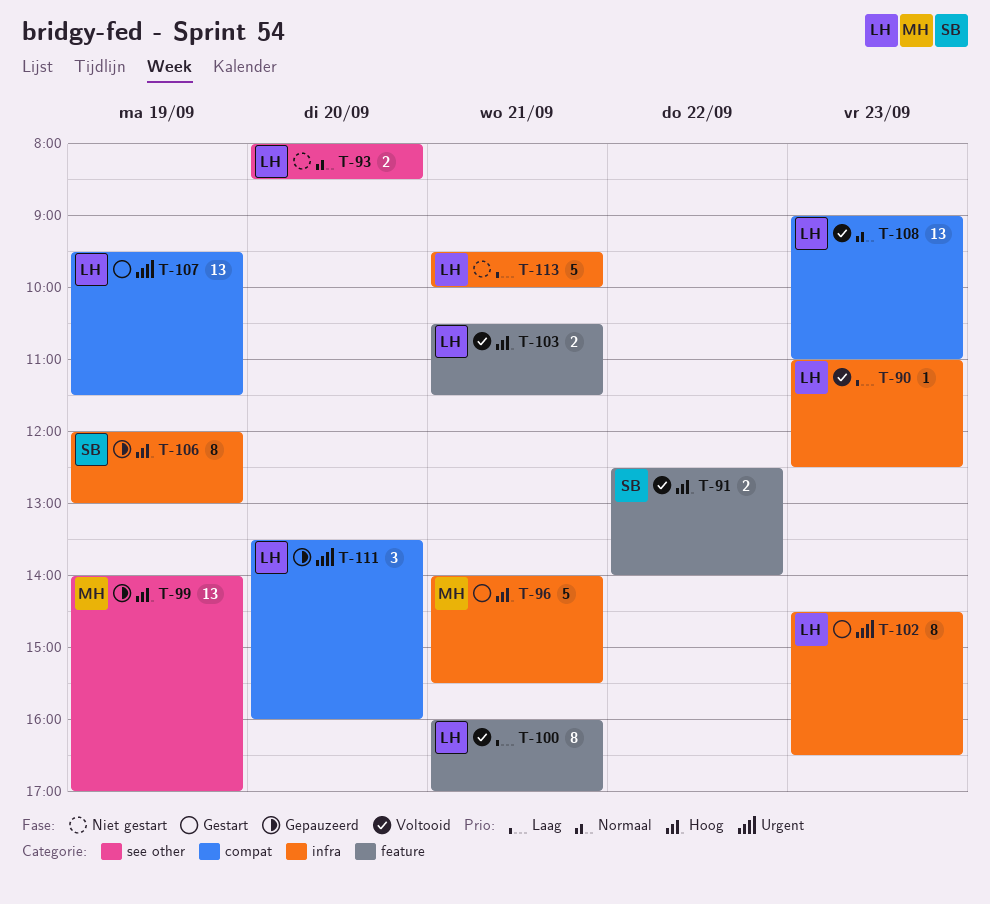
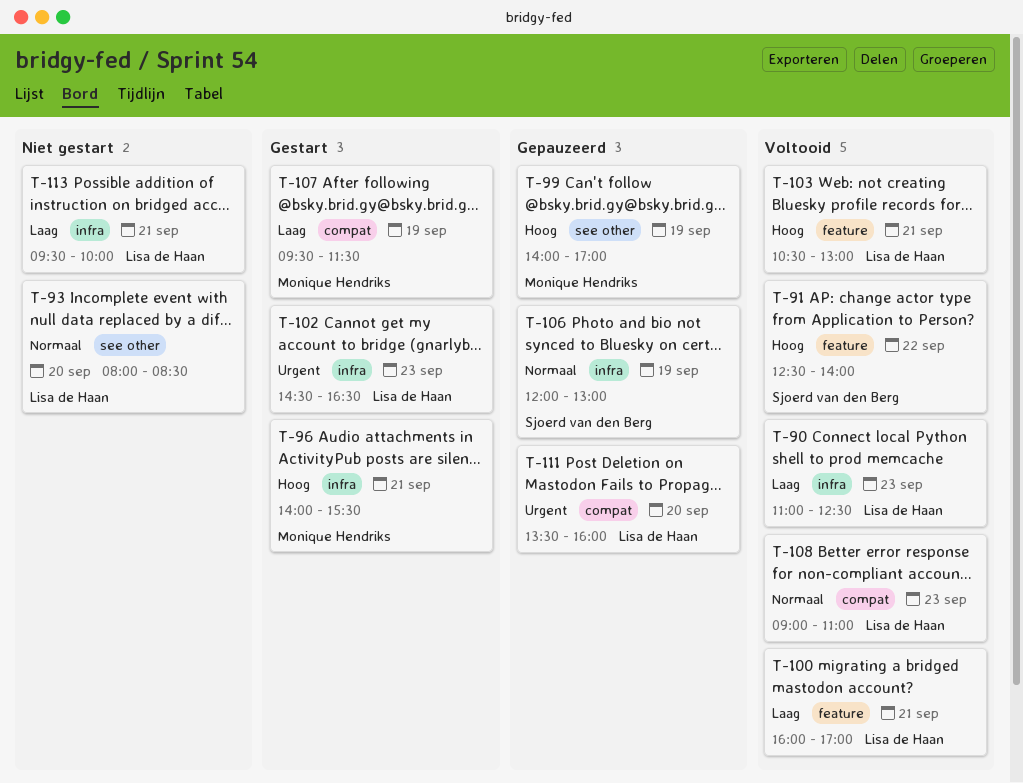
T-103, ends: 11:30 -> 13:00
T-106, priority: Hoog -> Normaal
T-107, owner: Lisa de Haan -> Monique Hendriks
T-107, priority: Urgent -> Laag

